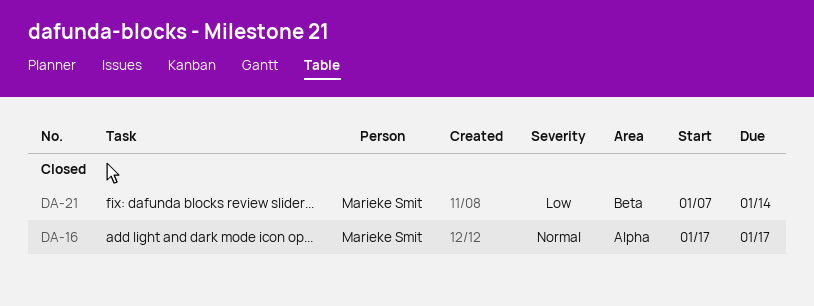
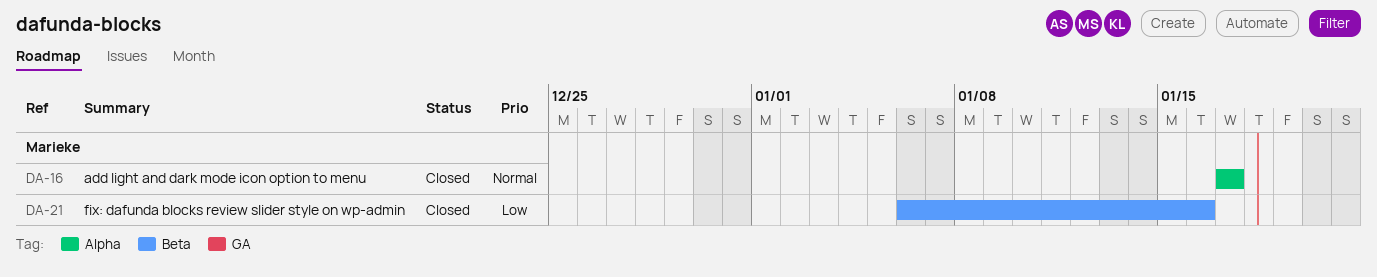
DA-21, start: Jan 7 -> Jan 6
DA-21, due: Jan 14 -> Jan 16

